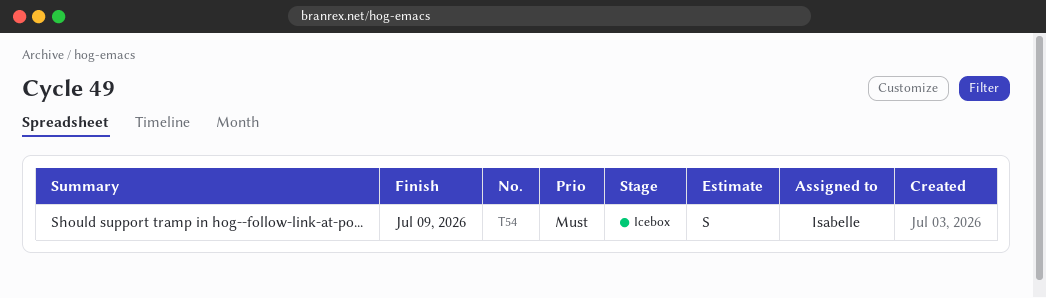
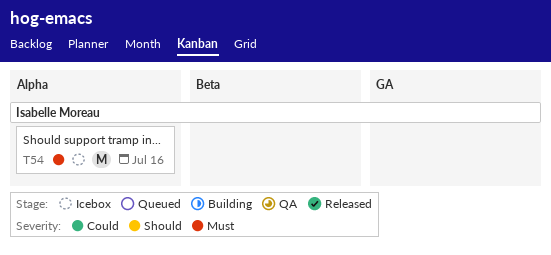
T54, estimate: S -> M
T54, due: Jul 9 -> Jul 16

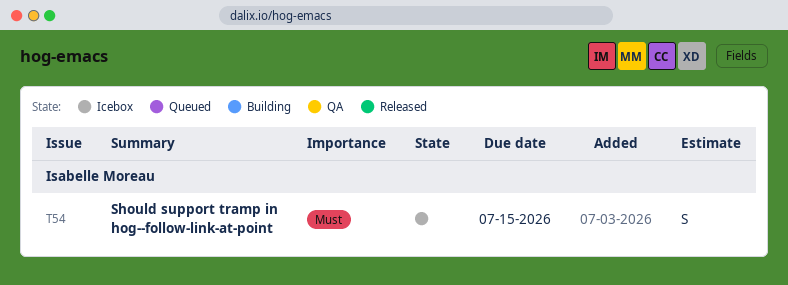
T54, estimate: M -> S
T54, due: Jul 16 -> Jul 15

